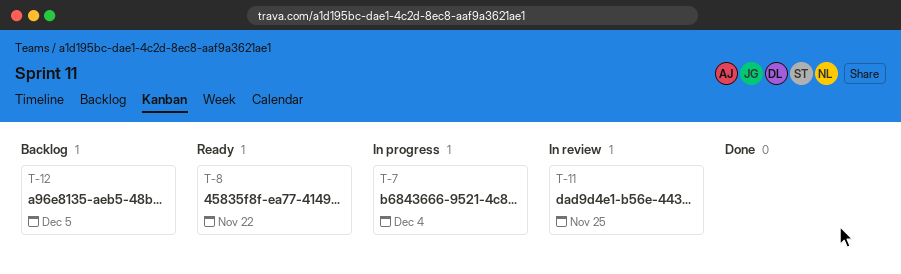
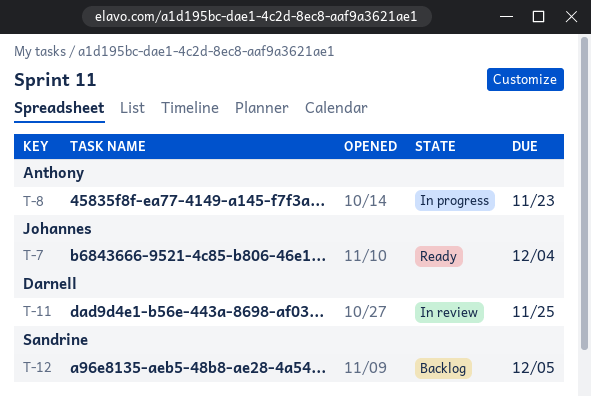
T-7, status: In progress -> Ready
T-8, status: Ready -> In progress
T-8, due: Nov 22 -> Nov 23

